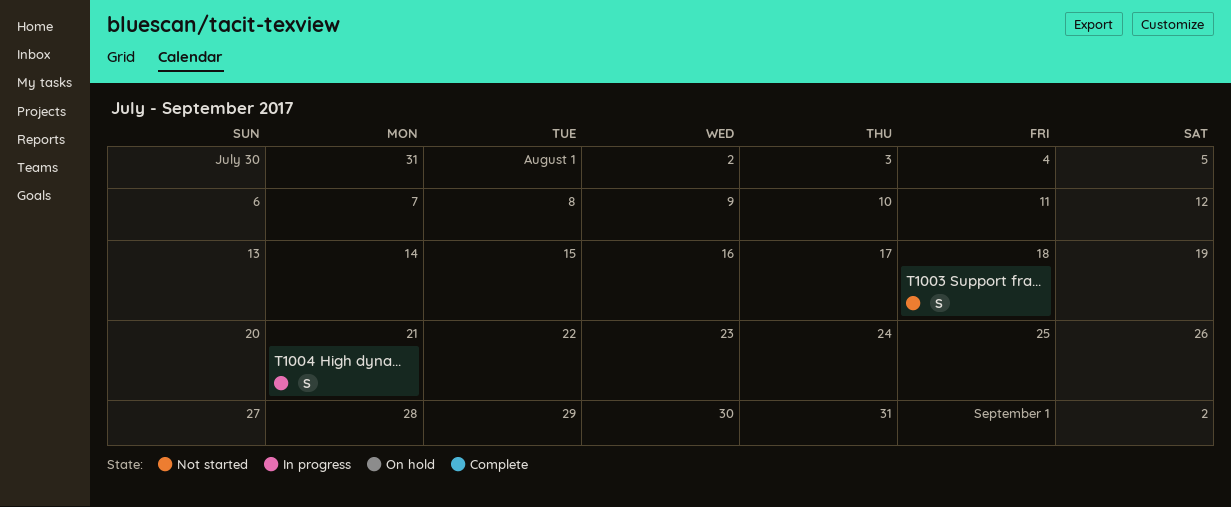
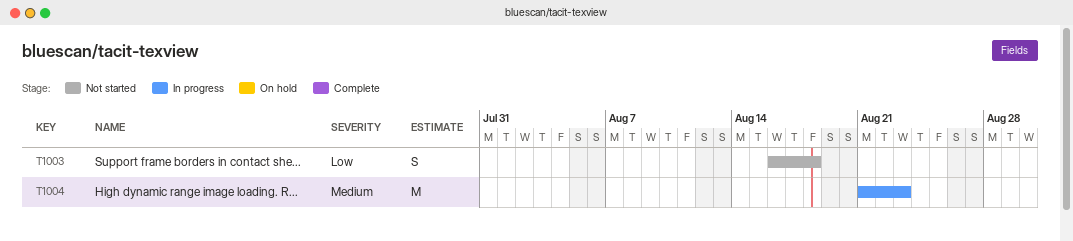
T1004, estimate: S -> M
T1004, due: Aug 21 -> Aug 23

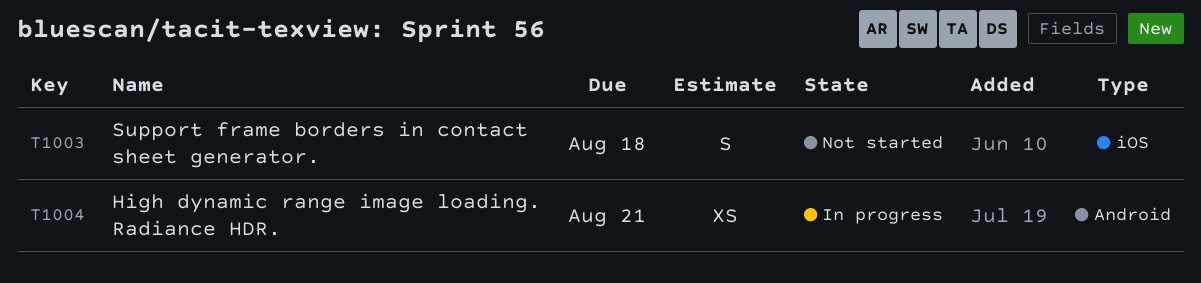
T1004, estimate: M -> XS
T1004, due: Aug 23 -> Aug 21

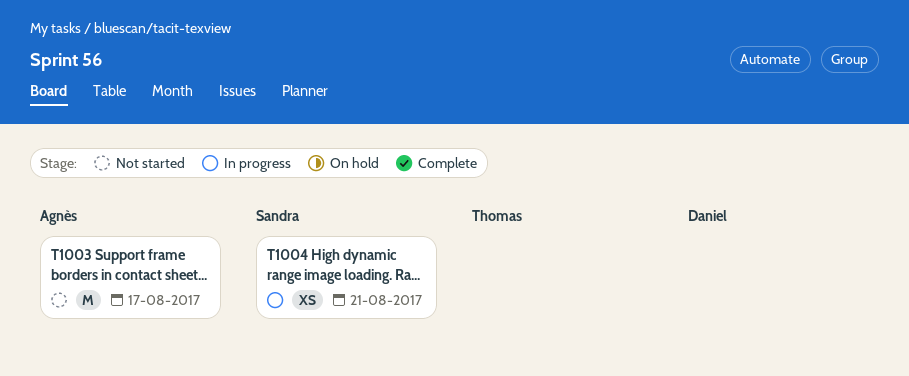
T1003, estimate: S -> M
T1003, due: Aug 18 -> Aug 17

